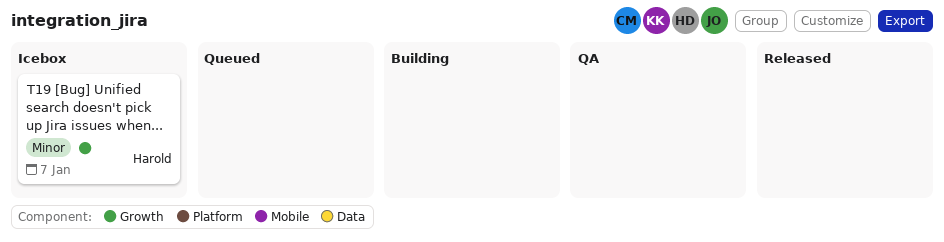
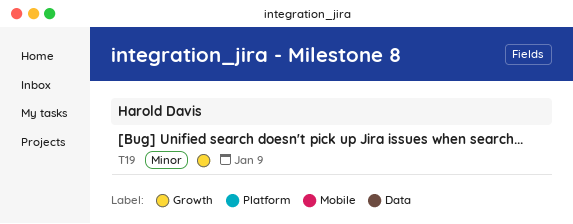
T19, due: Jan 7 -> Jan 9

